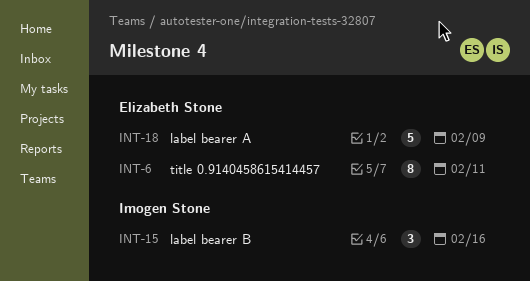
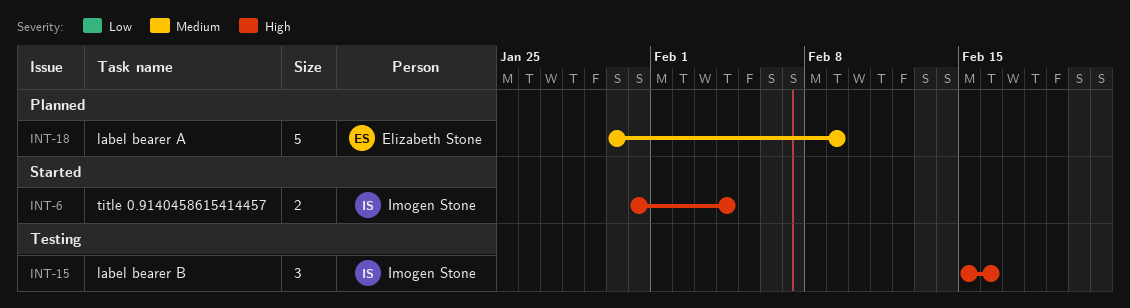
INT-6, owner: Elizabeth Stone -> Imogen Stone
INT-6, estimate: 8 -> 2
INT-6, due: Feb 11 -> Feb 4

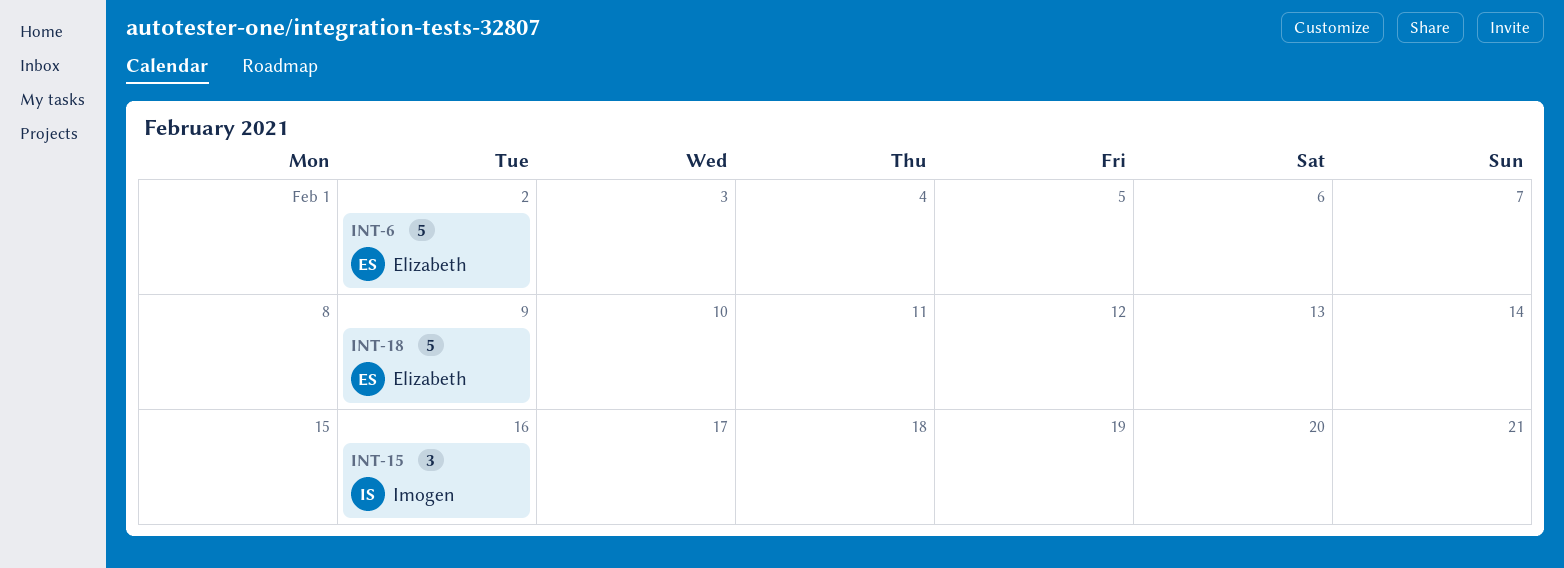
INT-6, owner: Imogen Stone -> Elizabeth Stone
INT-6, estimate: 2 -> 5
INT-6, due: Feb 4 -> Feb 2

